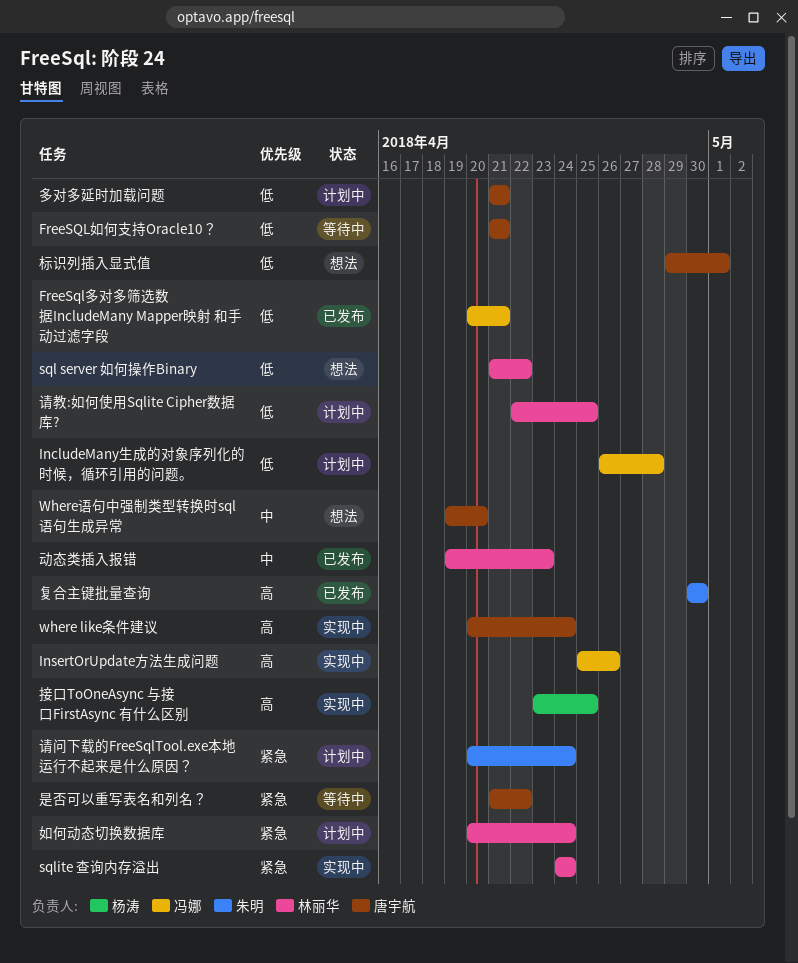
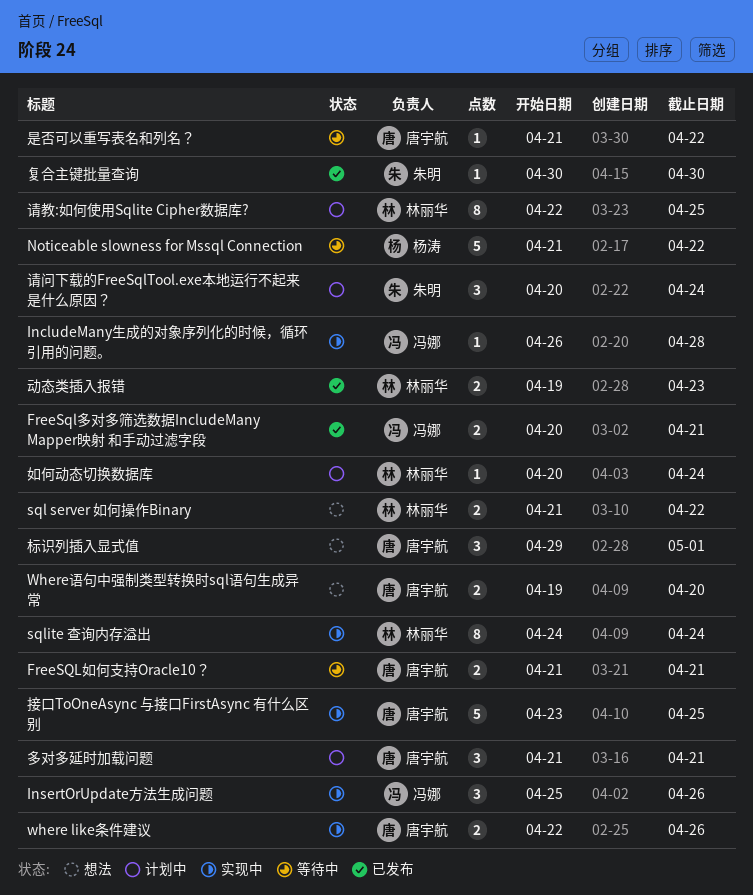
IncludeMany生成的对象序列化的时候，循环引用的问题。, status: 计划中 -> 实现中
Noticeable slowness for Mssql Connection: none -> present
where like条件建议, start: Apr 20 -> Apr 22
where like条件建议, due: Apr 24 -> Apr 26
接口ToOneAsync 与接口FirstAsync 有什么区别, owner: 杨涛 -> 唐宇航

